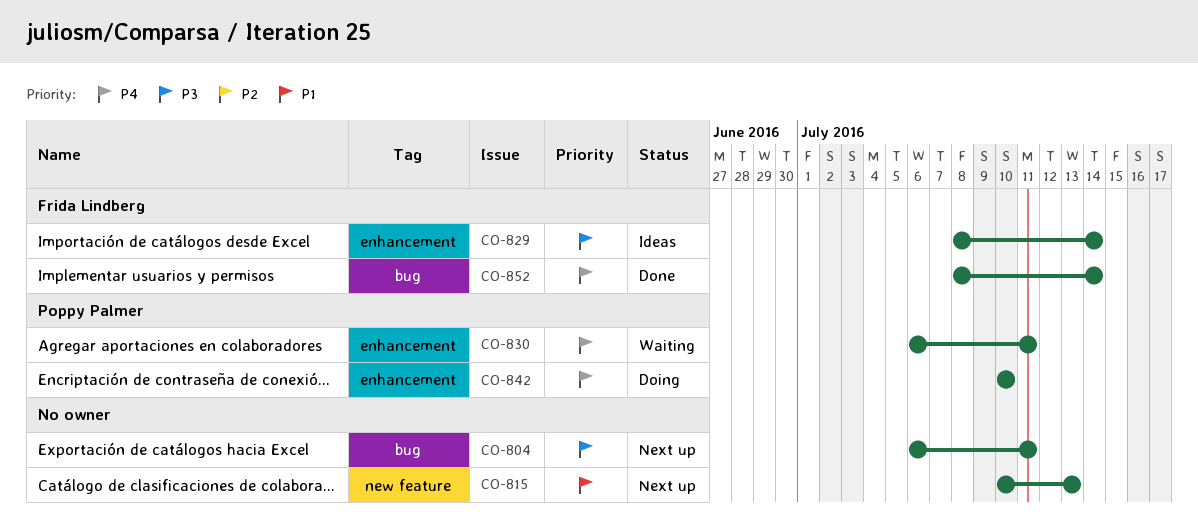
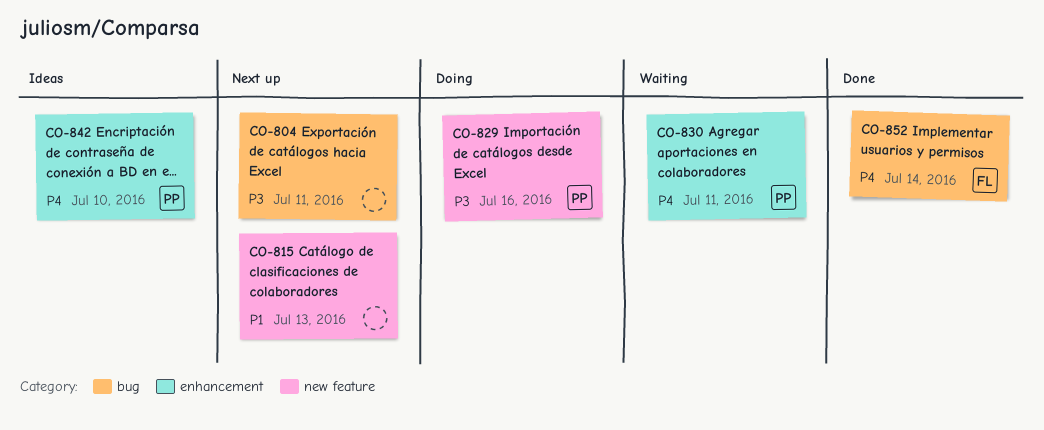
CO-829, status: Ideas -> Doing
CO-829, owner: Frida Lindberg -> Poppy Palmer
CO-829, label: enhancement -> new feature
CO-829, due: Jul 14 -> Jul 16
CO-842, status: Doing -> Ideas

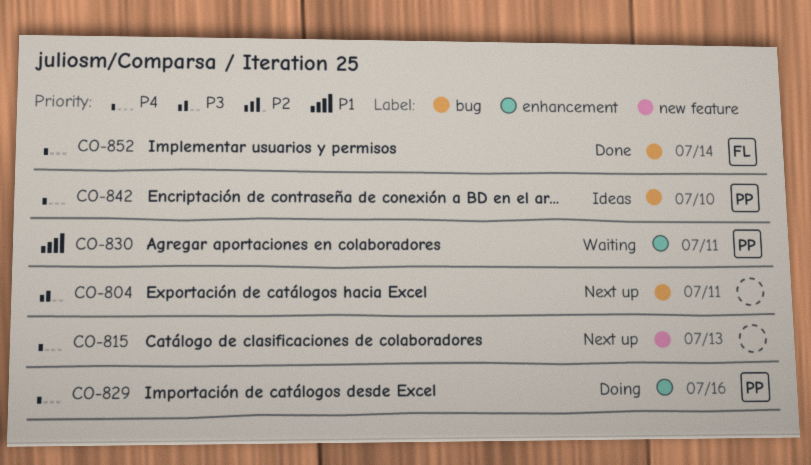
CO-815, priority: P1 -> P4
CO-829, priority: P3 -> P4
CO-829, label: new feature -> enhancement
CO-830, priority: P4 -> P1
CO-842, label: enhancement -> bug

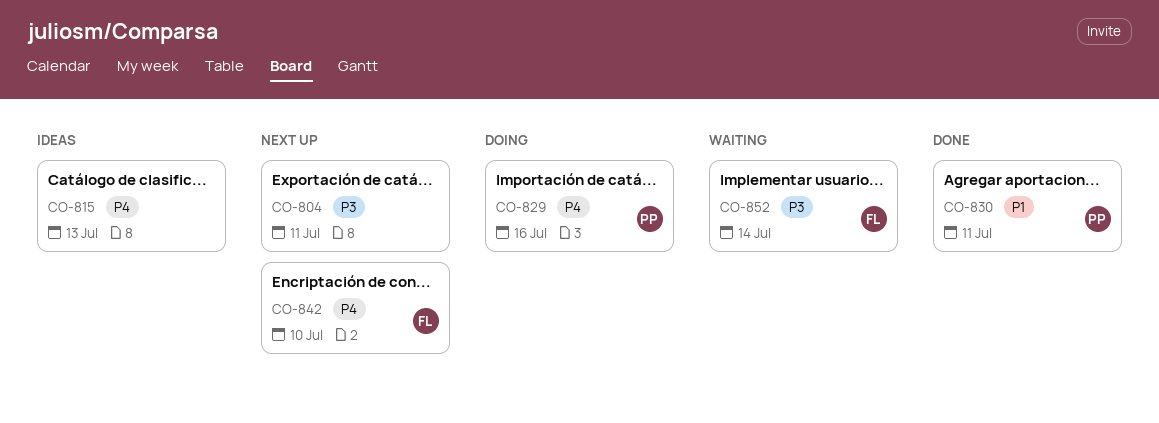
CO-815, status: Next up -> Ideas
CO-830, status: Waiting -> Done
CO-842, status: Ideas -> Next up
CO-842, owner: PP -> FL
CO-852, status: Done -> Waiting
CO-852, priority: P4 -> P3

